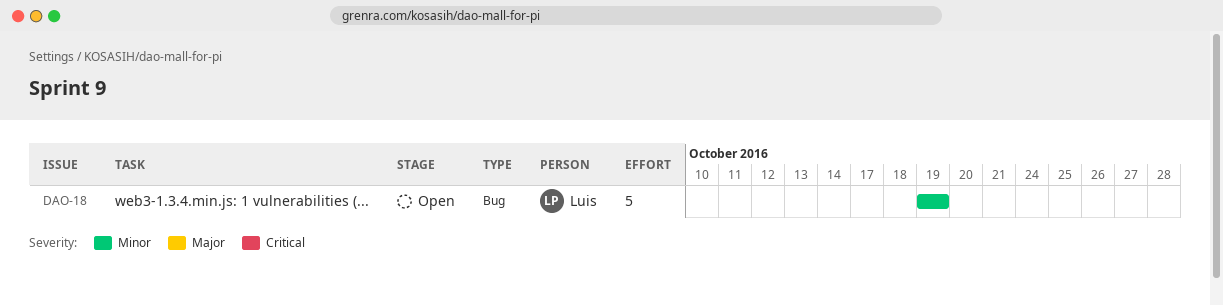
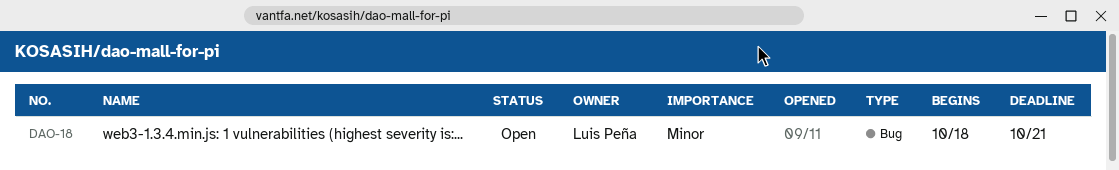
DAO-18, start: Oct 19 -> Oct 18
DAO-18, due: Oct 19 -> Oct 21

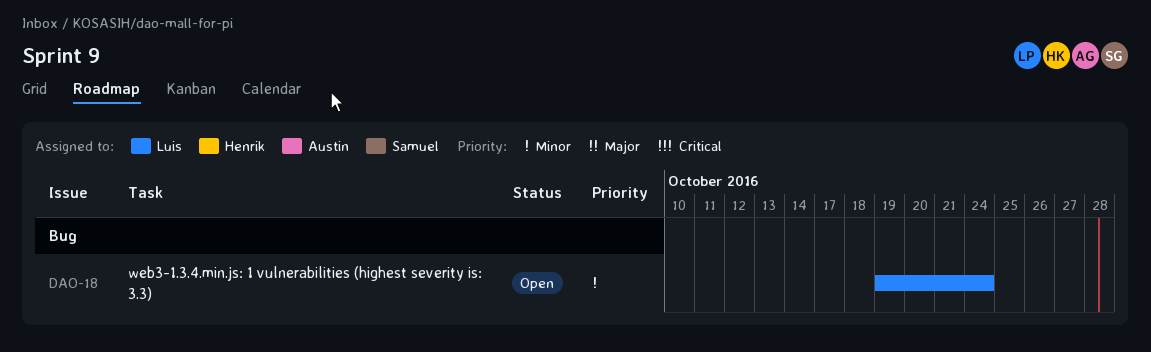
DAO-18, start: Oct 18 -> Oct 19
DAO-18, due: Oct 21 -> Oct 24

